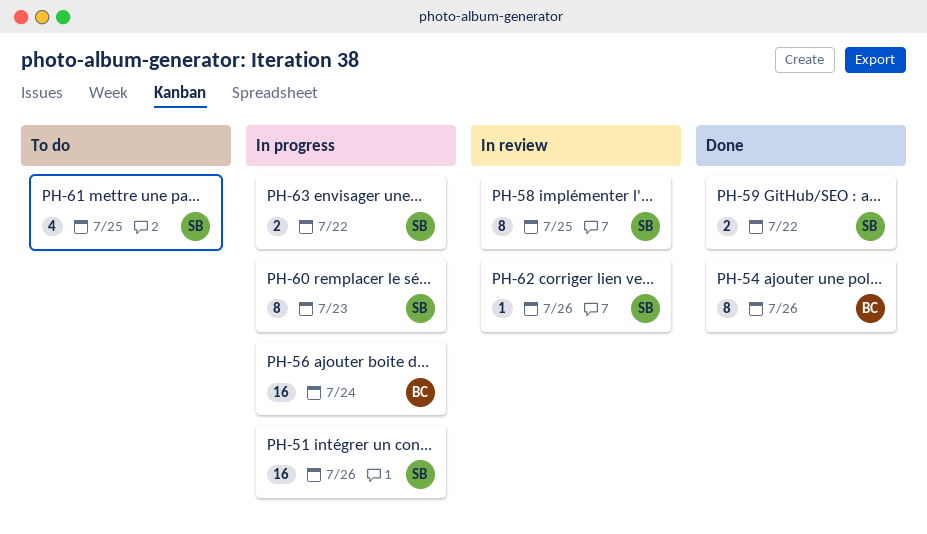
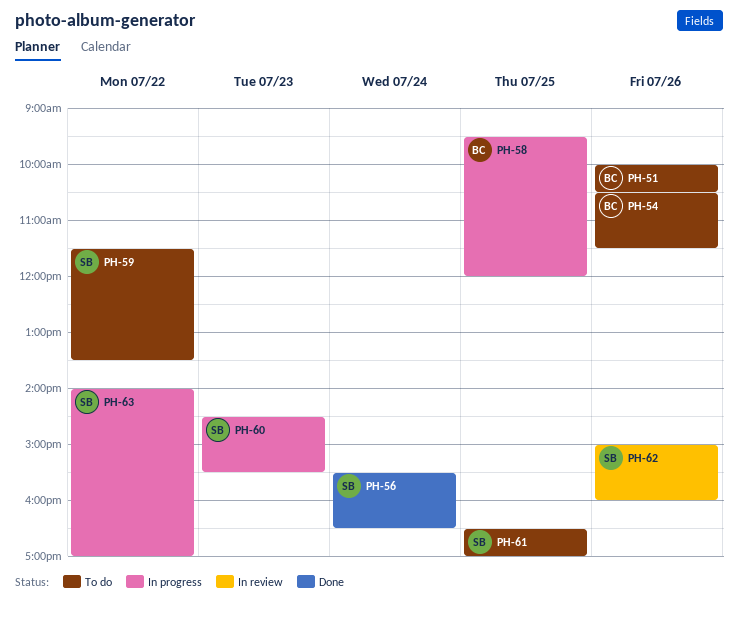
PH-51, status: In progress -> To do
PH-51, owner: SB -> BC
PH-54, status: Done -> To do
PH-56, status: In progress -> Done
PH-56, owner: BC -> SB
PH-58, status: In review -> In progress
PH-58, owner: SB -> BC
PH-59, status: Done -> To do

